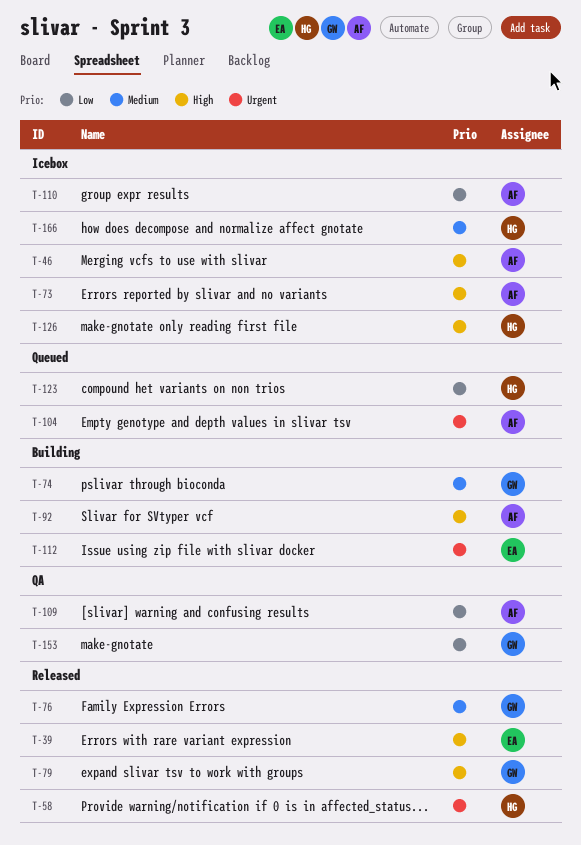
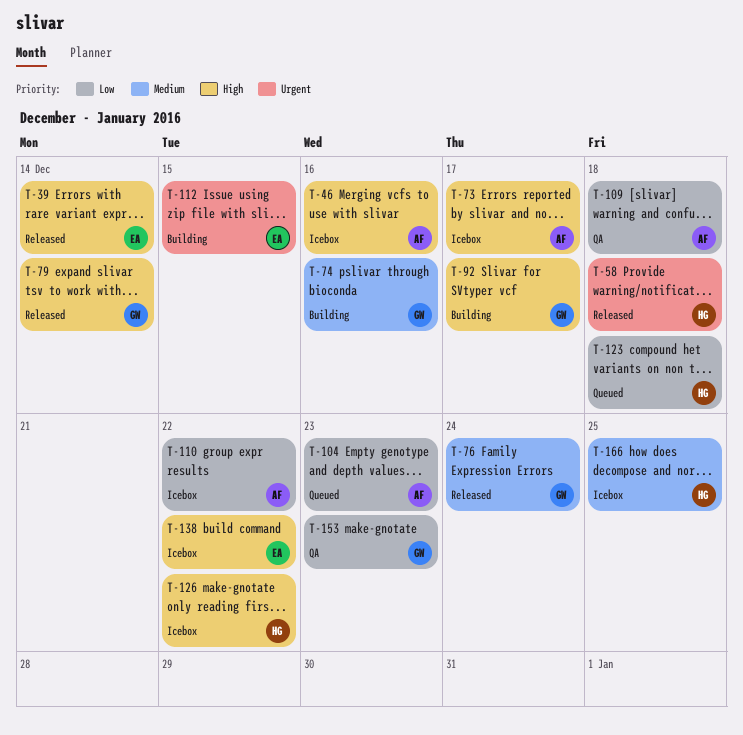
T-92, owner: AF -> GW
T-104, priority: Urgent -> Low
T-138: none -> present

